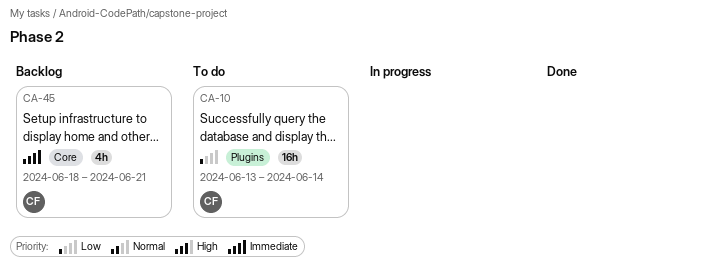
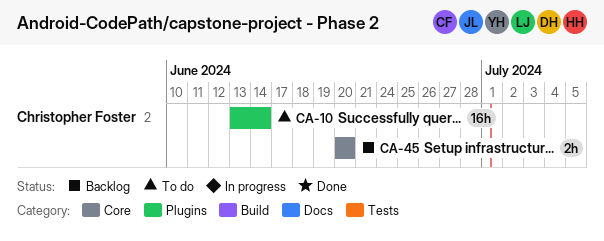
CA-45, estimate: 4h -> 2h
CA-45, start: Jun 18 -> Jun 20
CA-45, due: Jun 21 -> Jun 20

